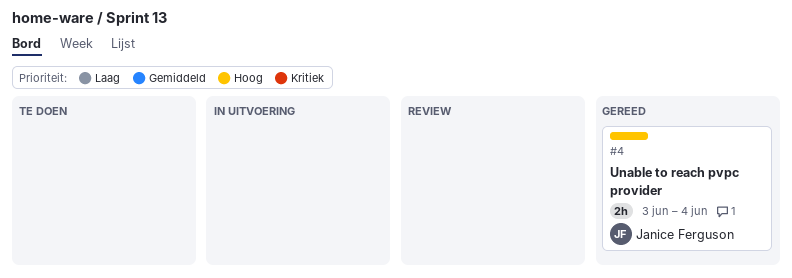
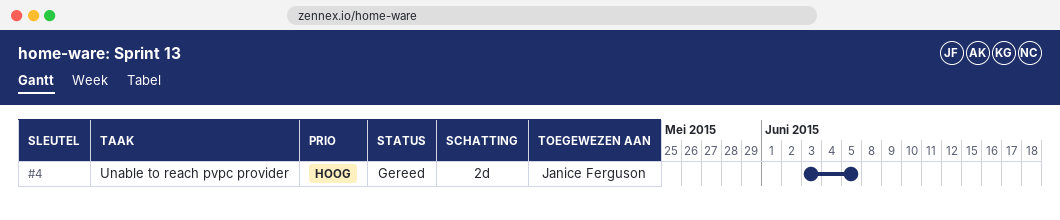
#4, estimate: 2h -> 2d
#4, due: Jun 4 -> Jun 5

